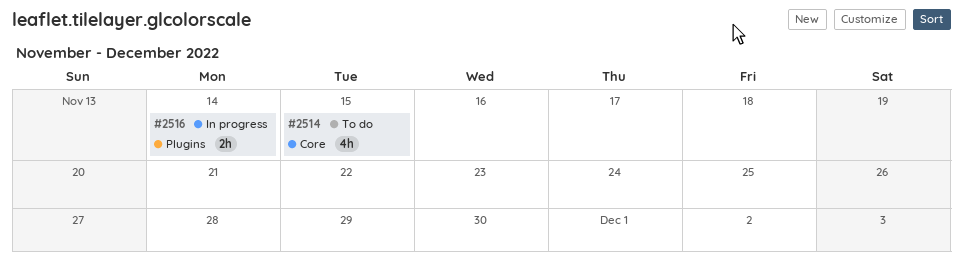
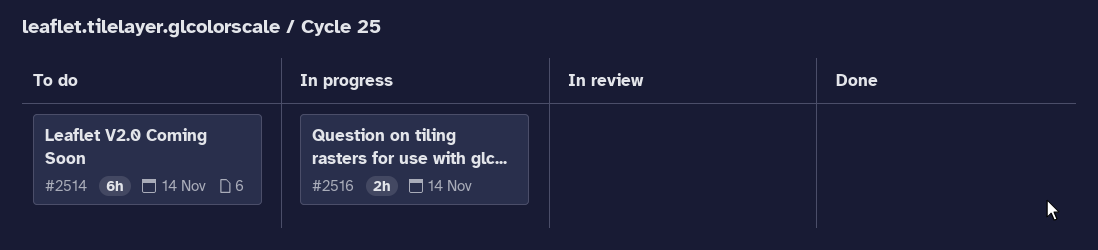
#2514, estimate: 4h -> 6h
#2514, due: Nov 15 -> Nov 14

